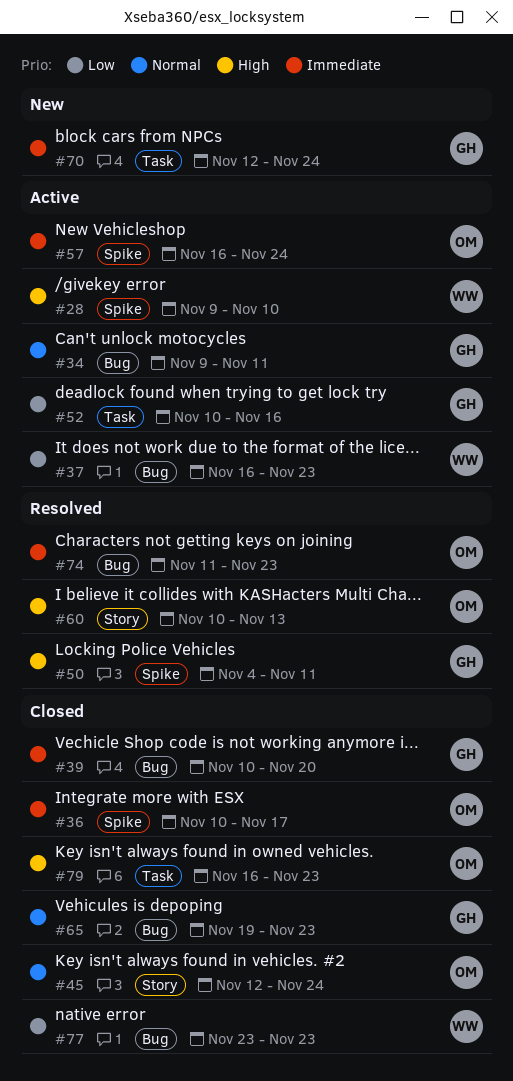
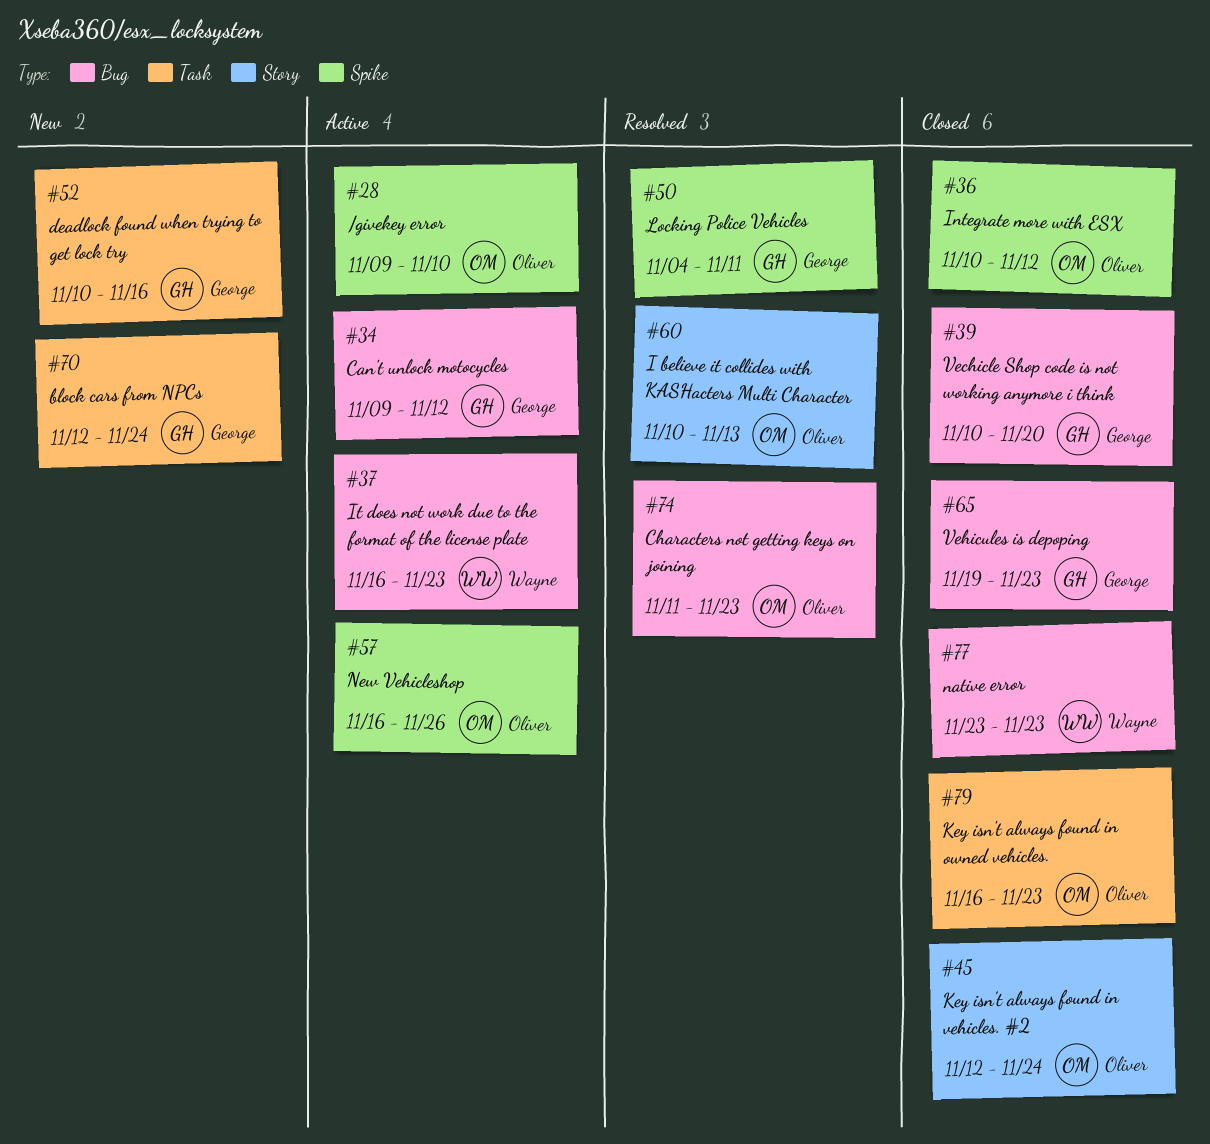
#28, owner: Wayne -> Oliver
#34, due: Nov 11 -> Nov 12
#36, due: Nov 17 -> Nov 12
#52, status: Active -> New
#57, due: Nov 24 -> Nov 26

